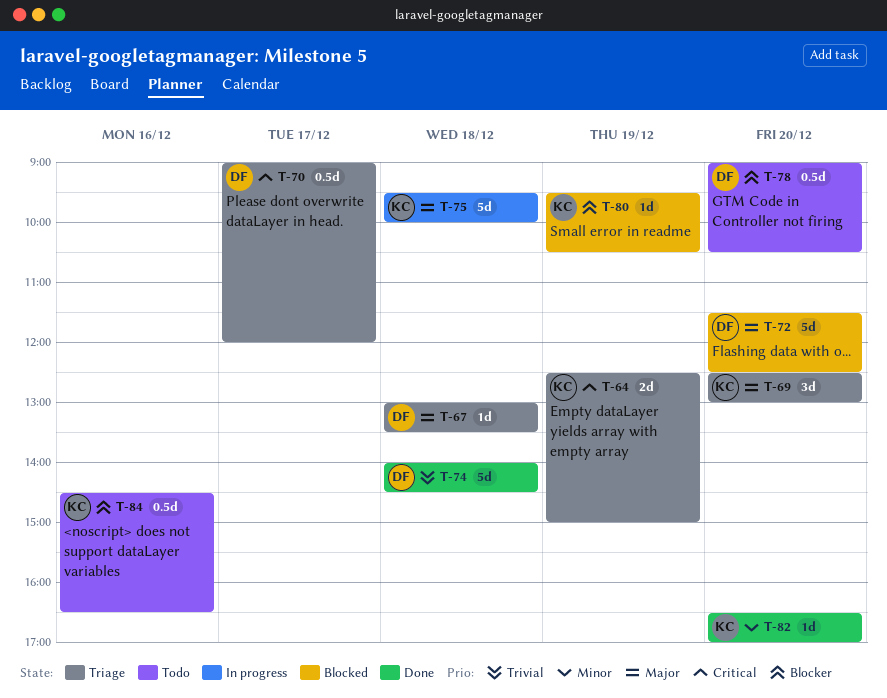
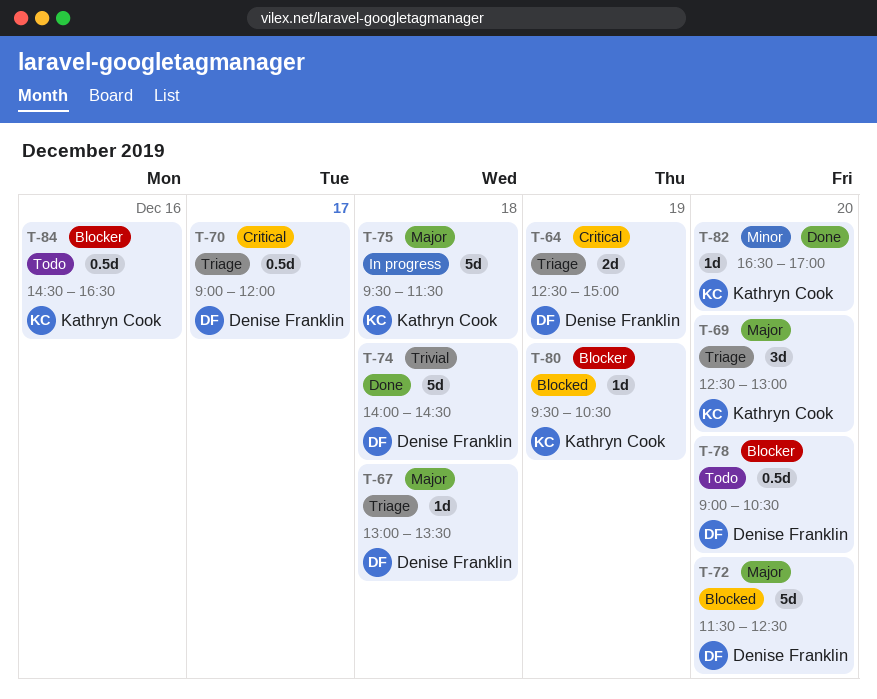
T-64, owner: Kathryn Cook -> Denise Franklin
T-75, ends: 10:00 -> 11:30

